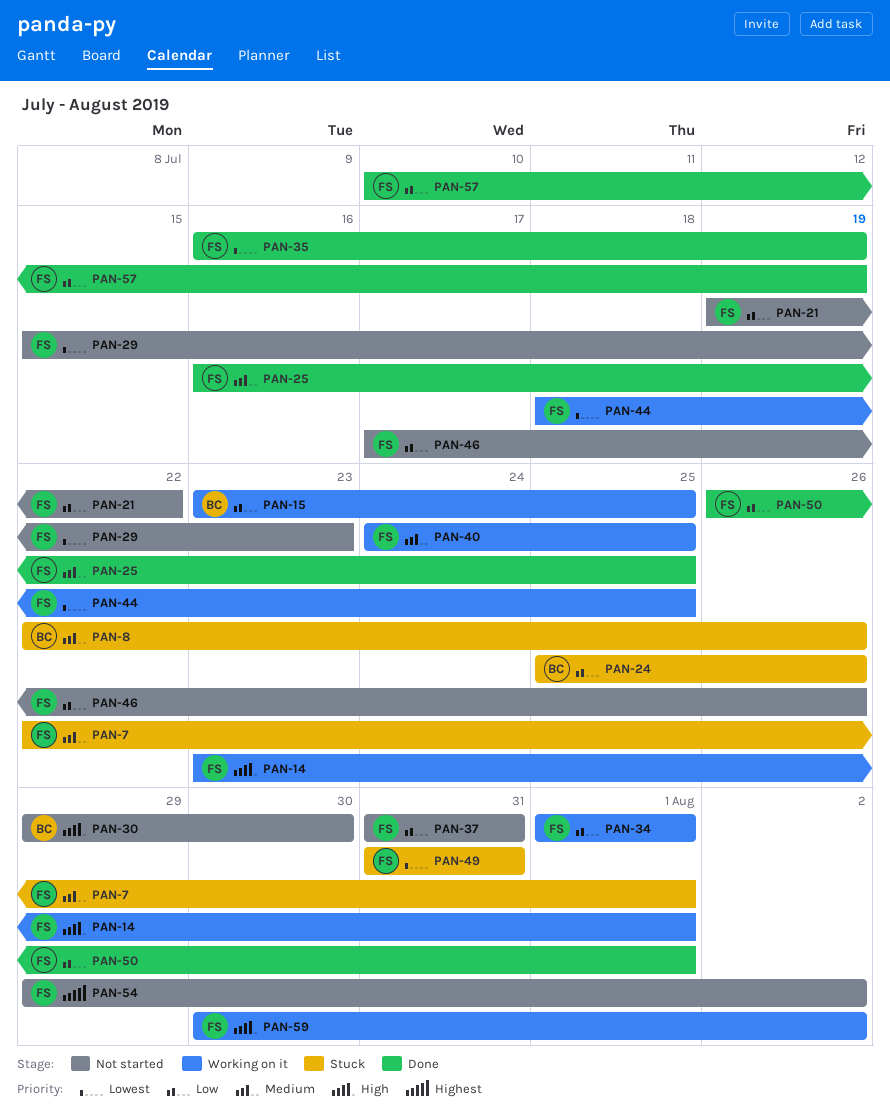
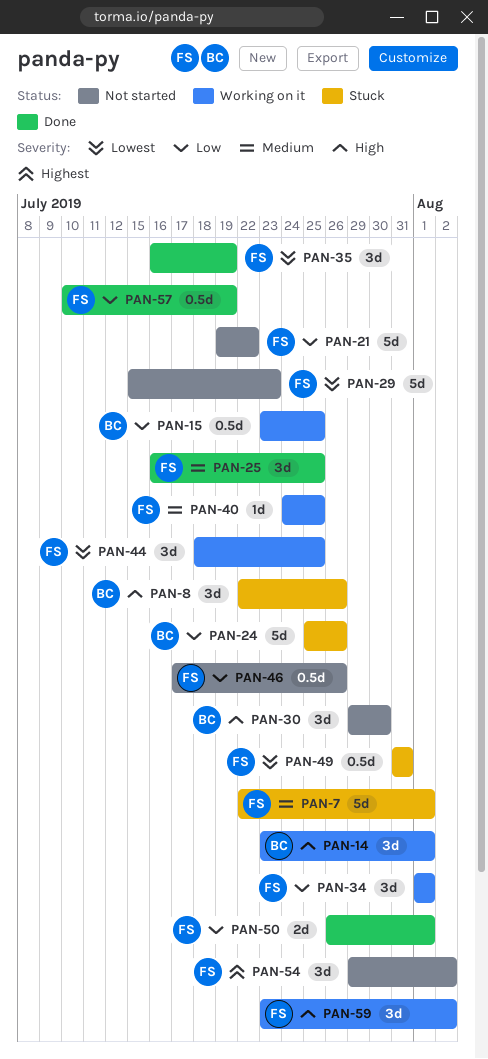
PAN-8, priority: Medium -> High
PAN-14, owner: FS -> BC
PAN-37: present -> none
PAN-59, start: Jul 30 -> Jul 23

